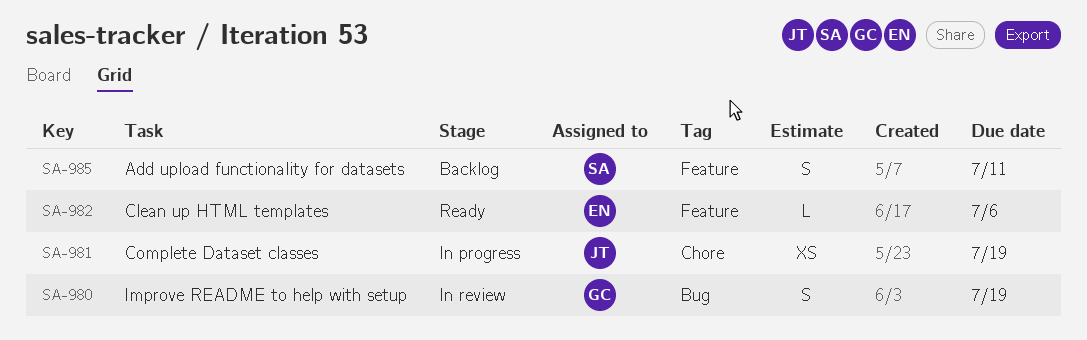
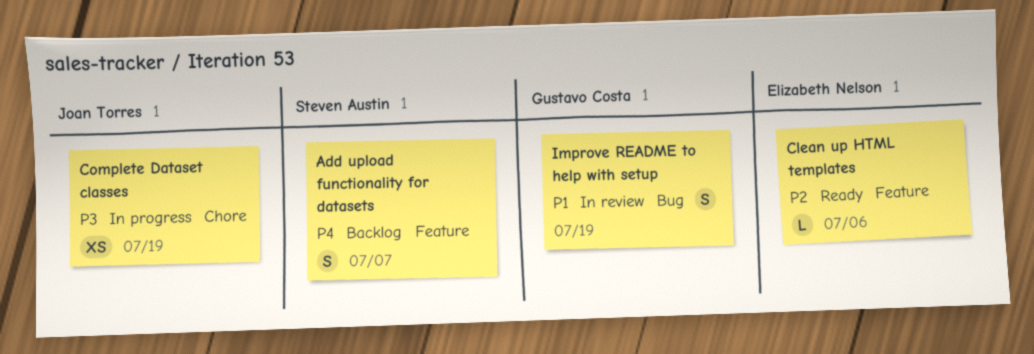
Add upload functionality for datasets, due: Jul 11 -> Jul 7

